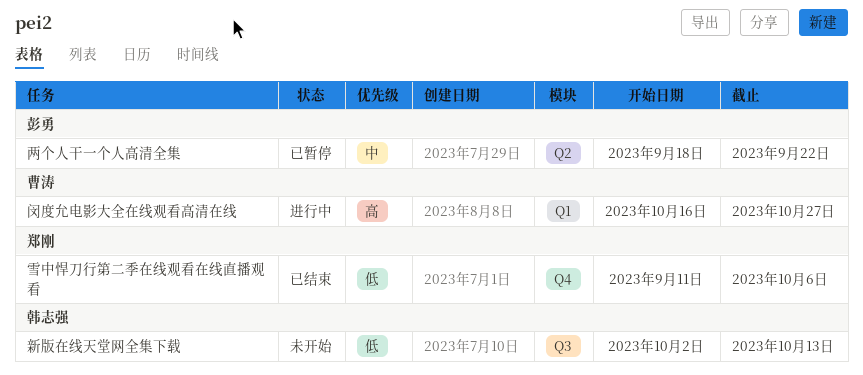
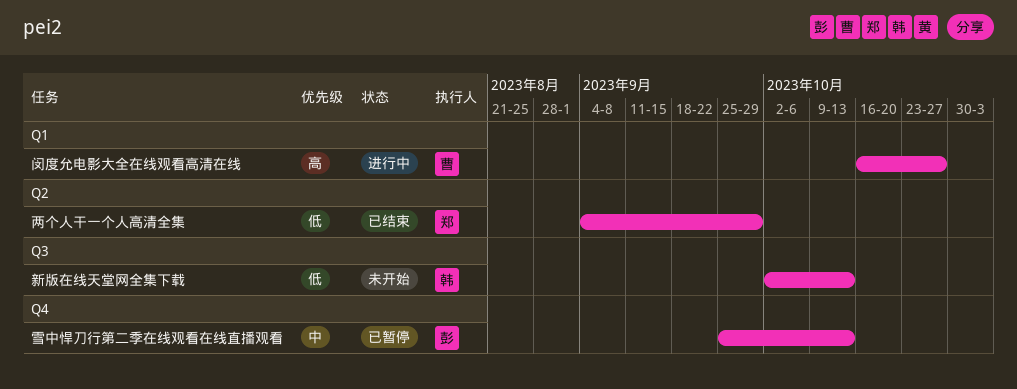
两个人干一个人高清全集, status: 已暂停 -> 已结束
两个人干一个人高清全集, owner: 彭勇 -> 郑刚
两个人干一个人高清全集, priority: 中 -> 低
两个人干一个人高清全集, start: Sep 18 -> Sep 4
两个人干一个人高清全集, due: Sep 22 -> Sep 29
雪中悍刀行第二季在线观看在线直播观看, status: 已结束 -> 已暂停
雪中悍刀行第二季在线观看在线直播观看, owner: 郑刚 -> 彭勇
雪中悍刀行第二季在线观看在线直播观看, priority: 低 -> 中
雪中悍刀行第二季在线观看在线直播观看, start: Sep 11 -> Sep 25
雪中悍刀行第二季在线观看在线直播观看, due: Oct 6 -> Oct 13

